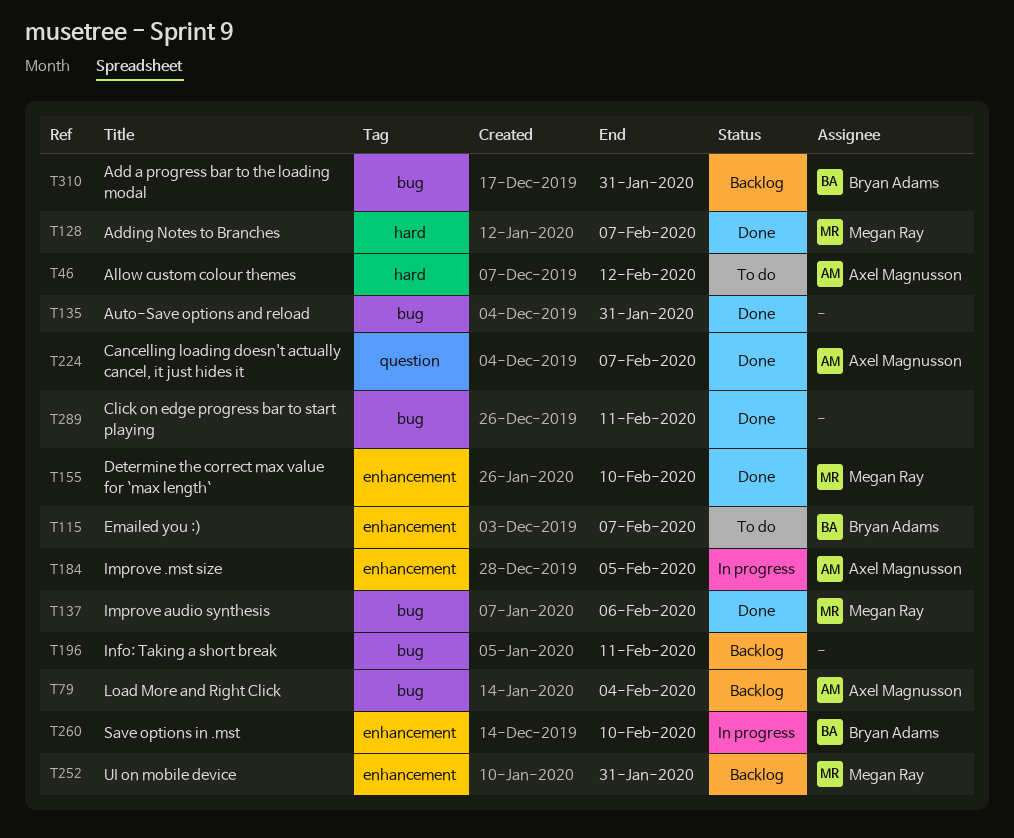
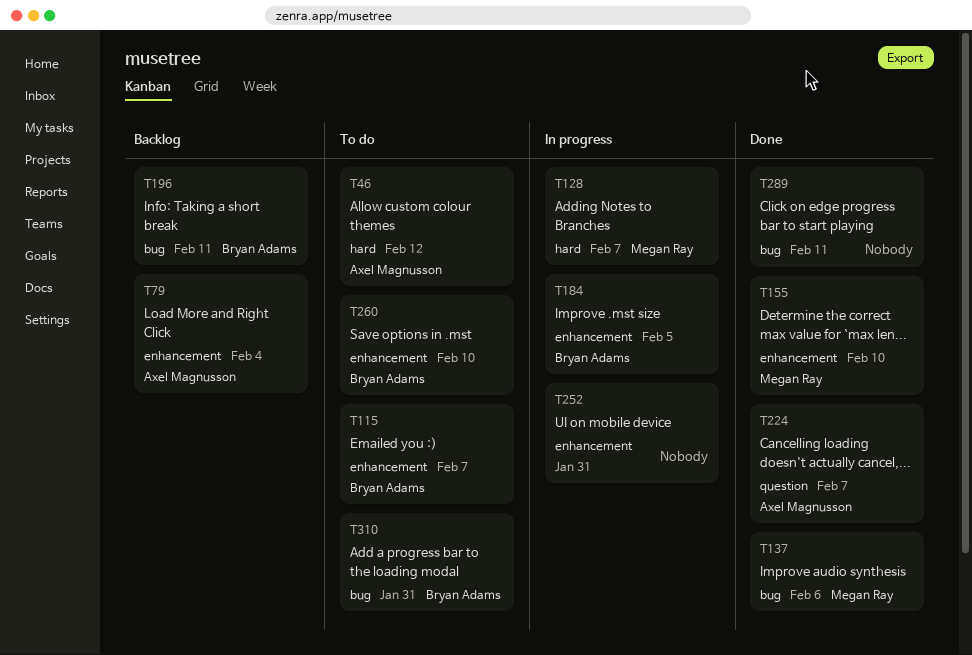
T79, label: bug -> enhancement
T128, status: Done -> In progress
T135: present -> none
T184, owner: Axel Magnusson -> Bryan Adams
T196, owner: none -> Bryan Adams
T252, status: Backlog -> In progress
T252, owner: Megan Ray -> none
T260, status: In progress -> To do
T310, status: Backlog -> To do

